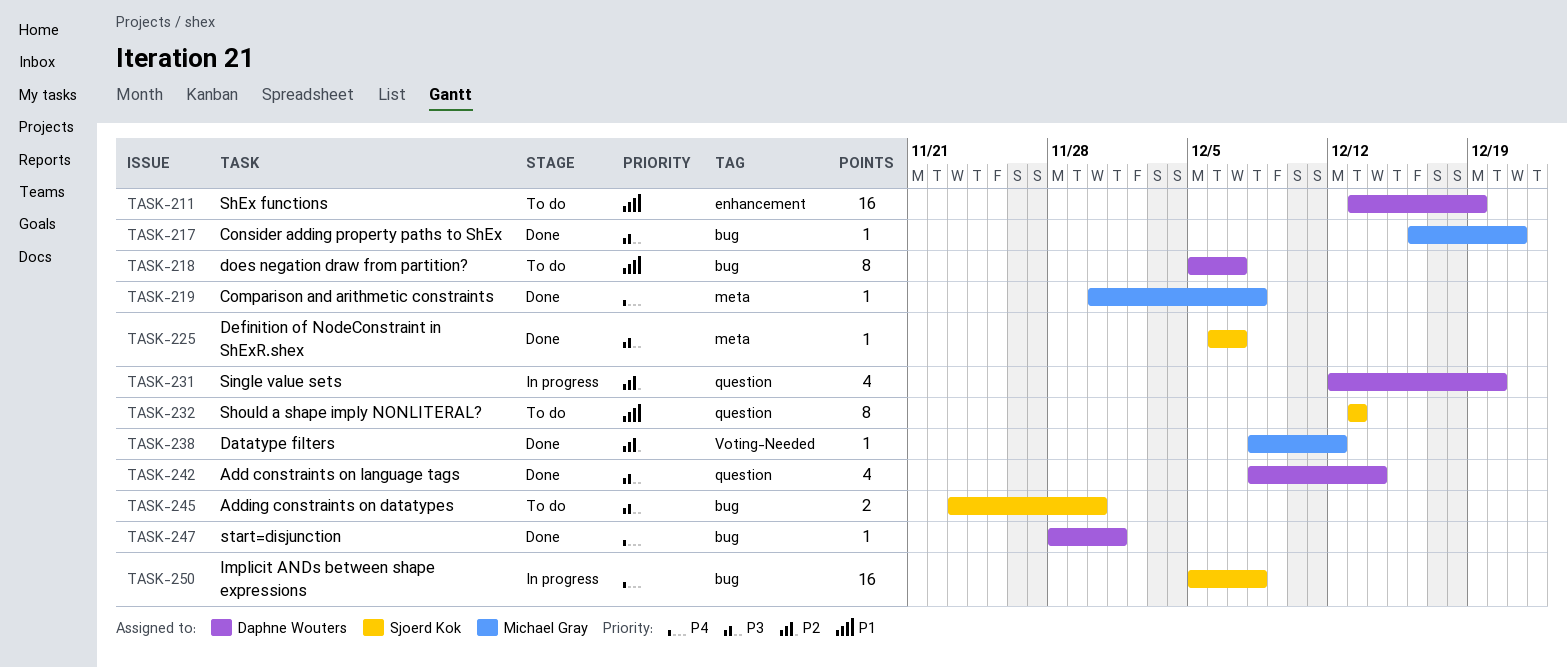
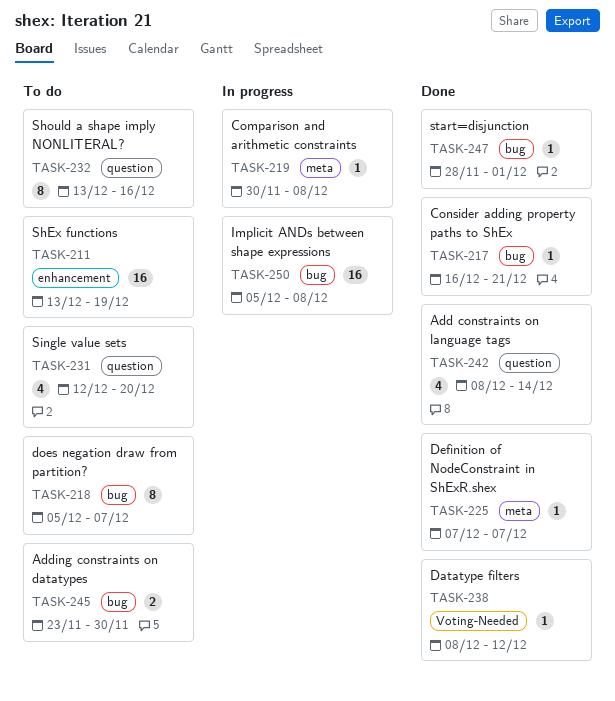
TASK-219, status: Done -> In progress
TASK-225, start: Dec 6 -> Dec 7
TASK-231, status: In progress -> To do
TASK-232, due: Dec 13 -> Dec 16

